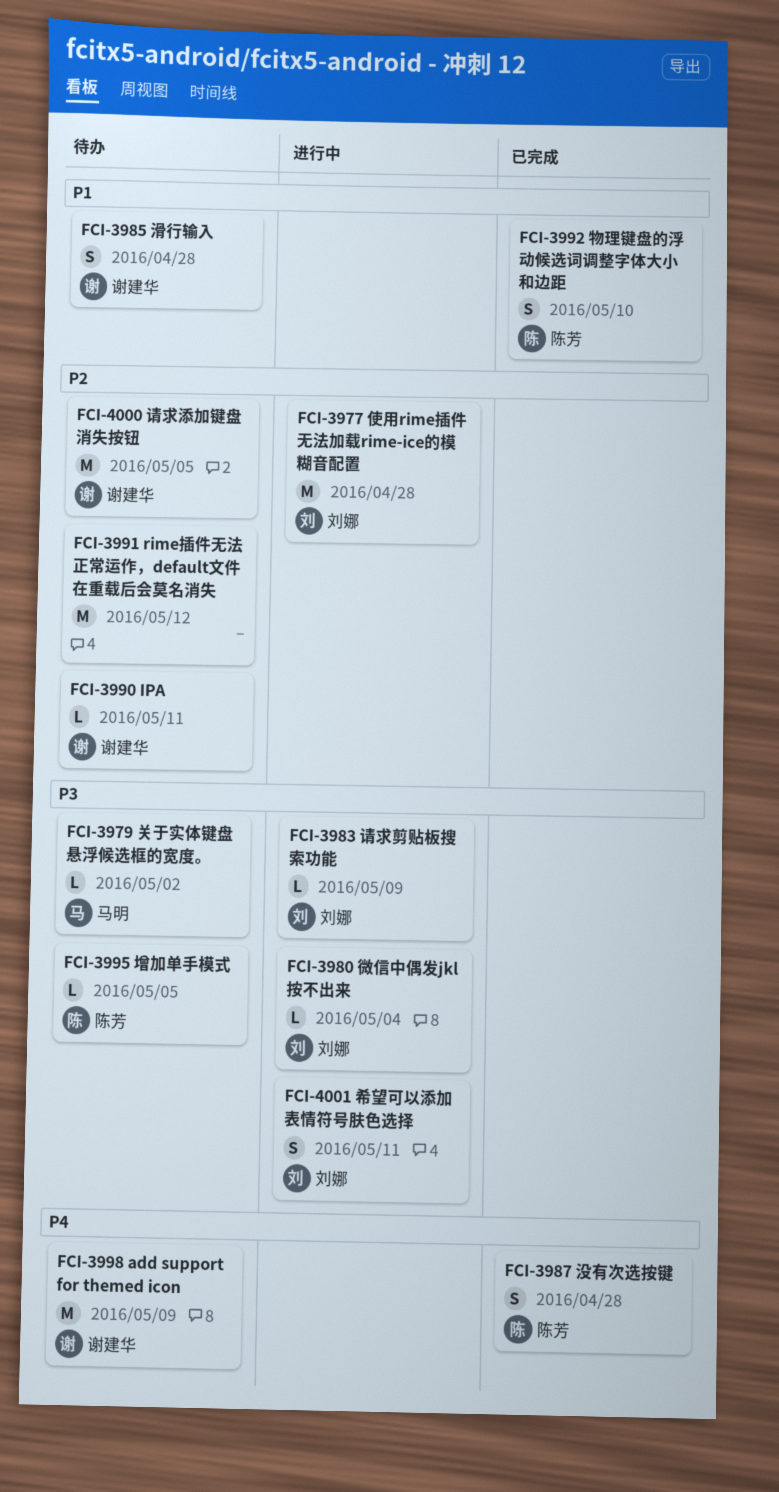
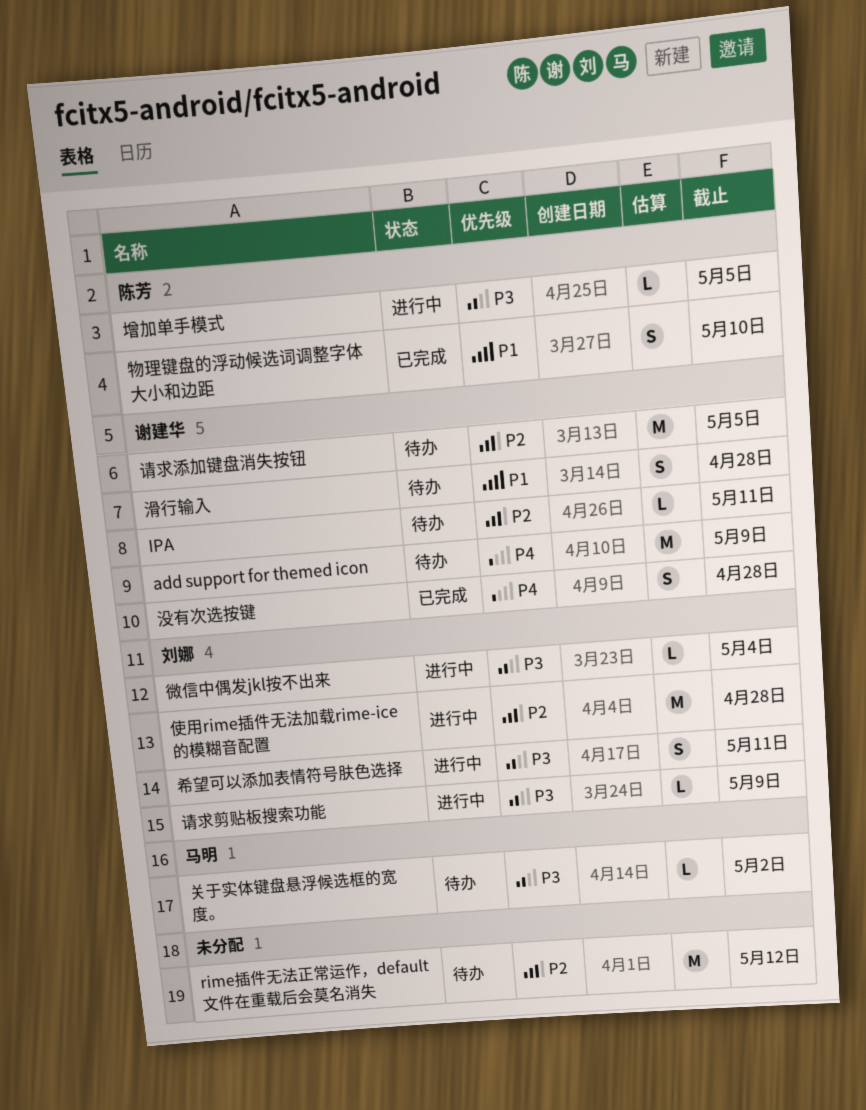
增加单手模式, status: 待办 -> 进行中
没有次选按键, owner: 陈芳 -> 谢建华

